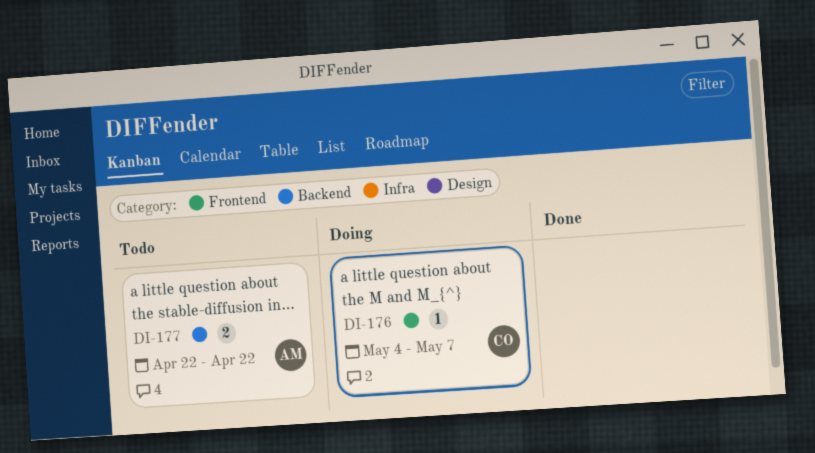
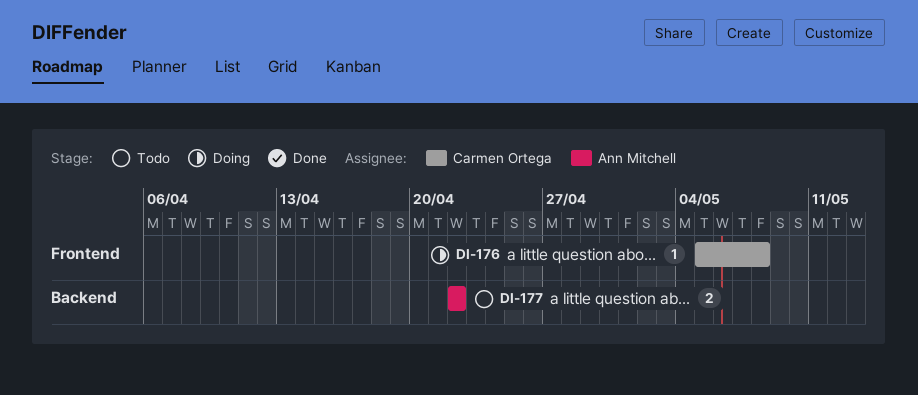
DI-176, start: May 4 -> May 5
DI-176, due: May 7 -> May 8

